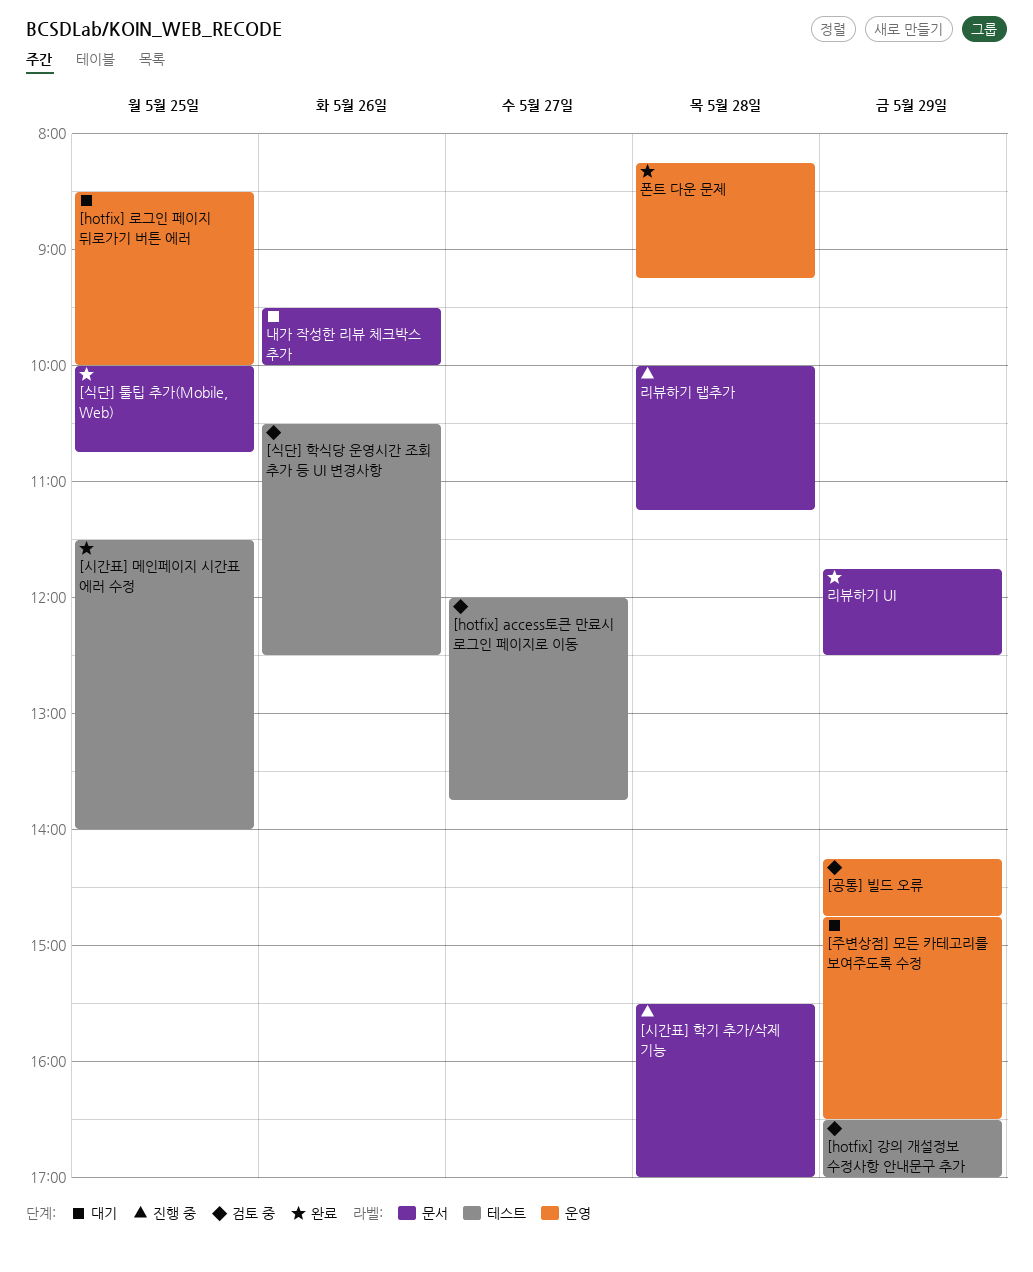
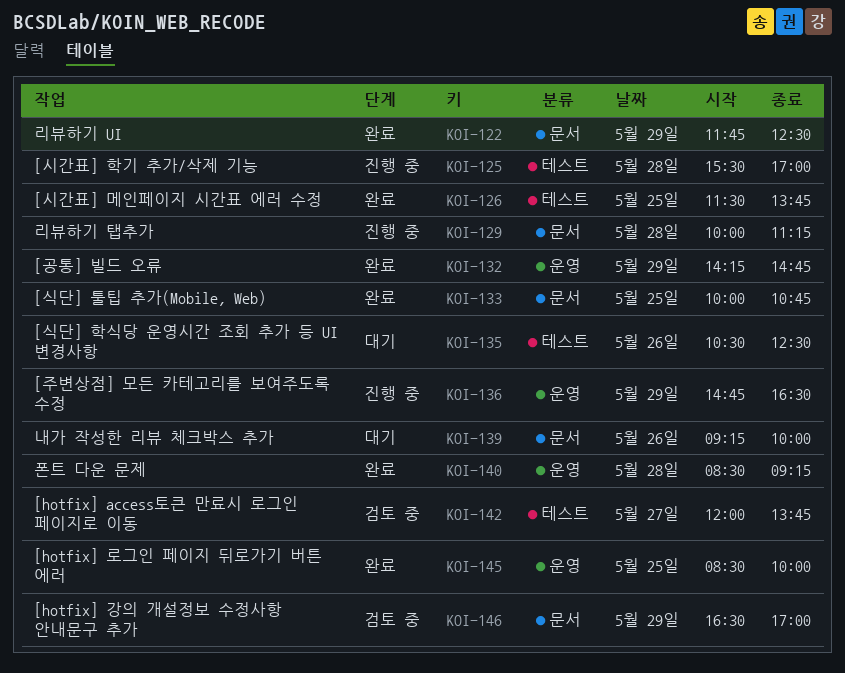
[hotfix] 강의 개설정보 수정사항 안내문구 추가, label: 테스트 -> 문서
[hotfix] 로그인 페이지 뒤로가기 버튼 에러, status: 대기 -> 완료
[공통] 빌드 오류, status: 검토 중 -> 완료
[시간표] 메인페이지 시간표 에러 수정, ends: 14:00 -> 13:45
[시간표] 학기 추가/삭제 기능, label: 문서 -> 테스트
[식단] 학식당 운영시간 조회 추가 등 UI 변경사항, status: 검토 중 -> 대기
[주변상점] 모든 카테고리를 보여주도록 수정, status: 대기 -> 진행 중
내가 작성한 리뷰 체크박스 추가, begins: 09:30 -> 09:15
폰트 다운 문제, begins: 08:15 -> 08:30

